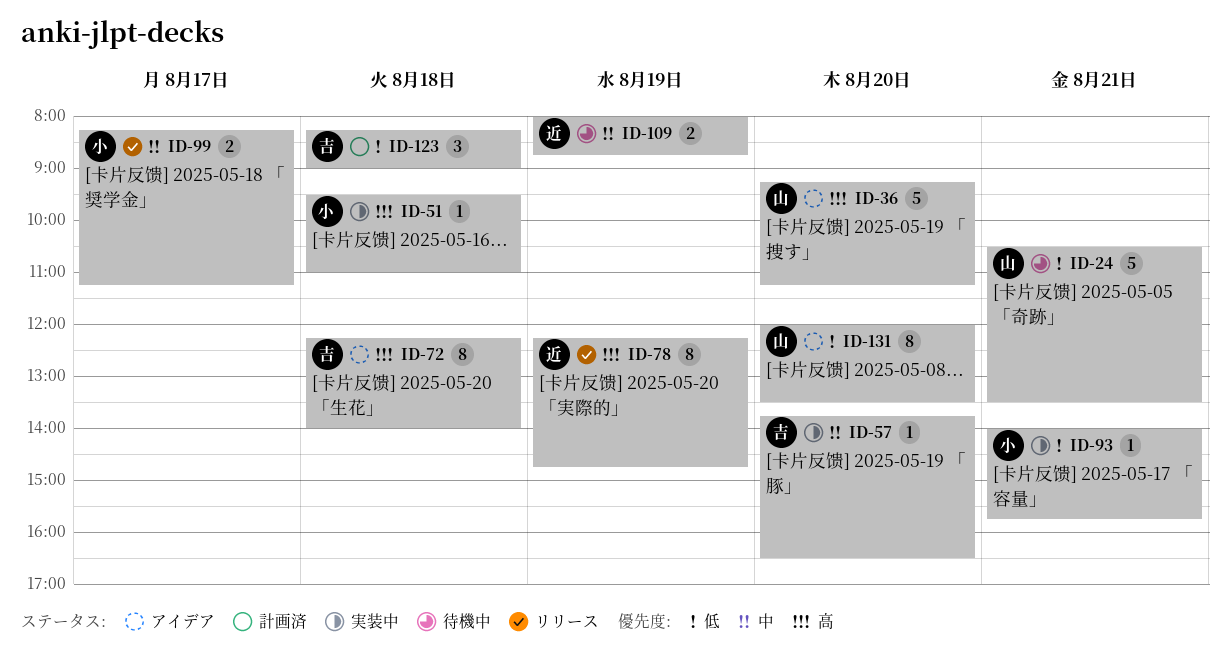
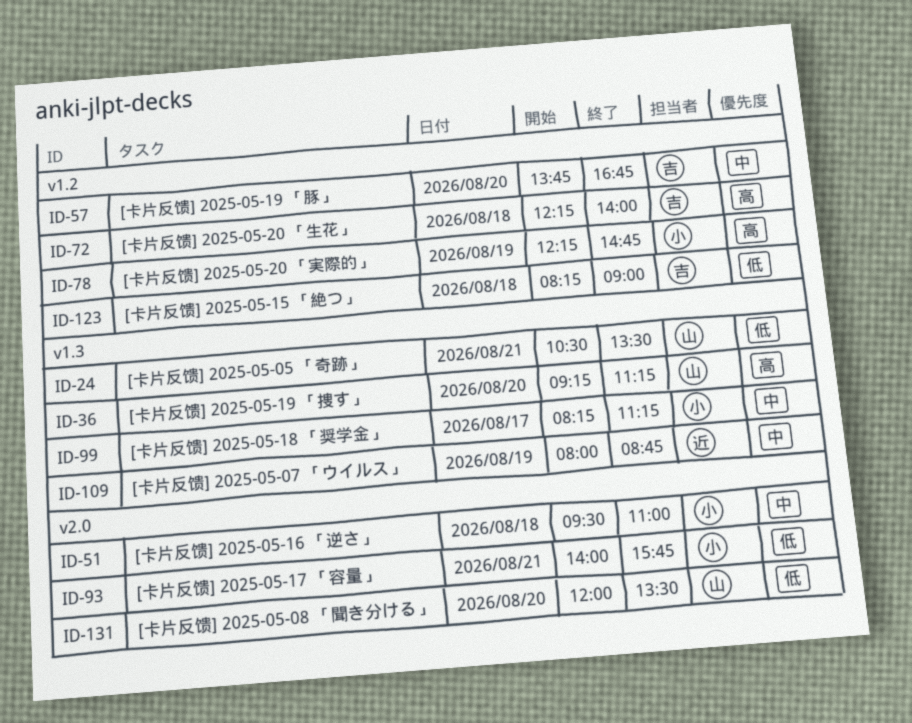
ID-51, priority: 高 -> 中
ID-57, ends: 16:30 -> 16:45
ID-78, owner: 近 -> 小

